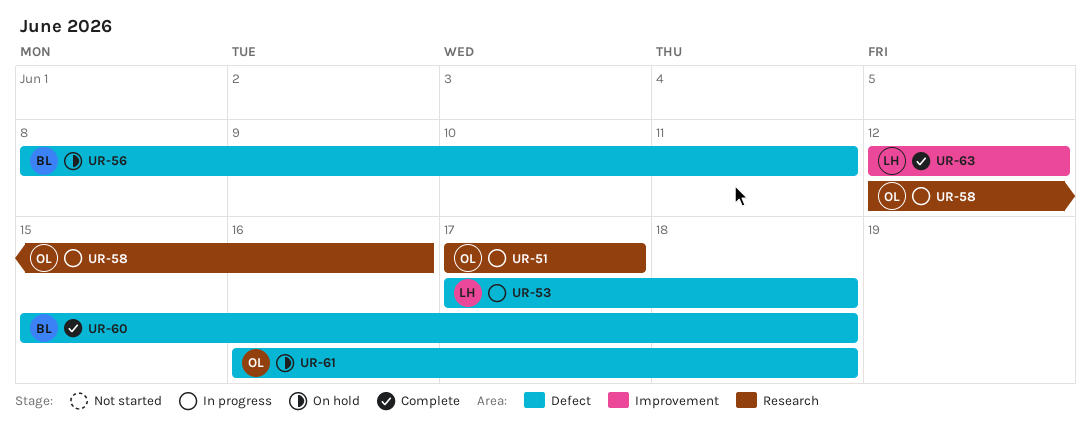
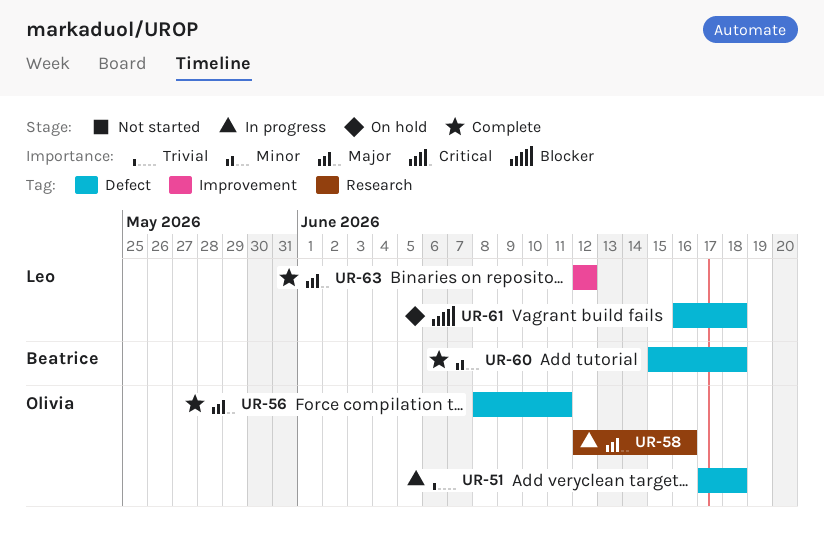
UR-51, label: Research -> Defect
UR-51, due: Jun 17 -> Jun 18
UR-53: present -> none
UR-56, status: On hold -> Complete
UR-56, owner: Beatrice -> Olivia
UR-61, owner: Olivia -> Leo

